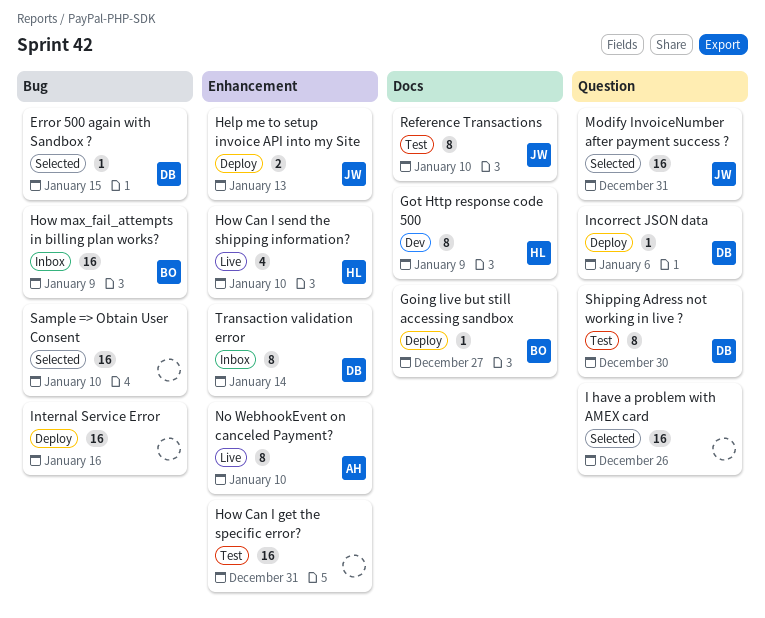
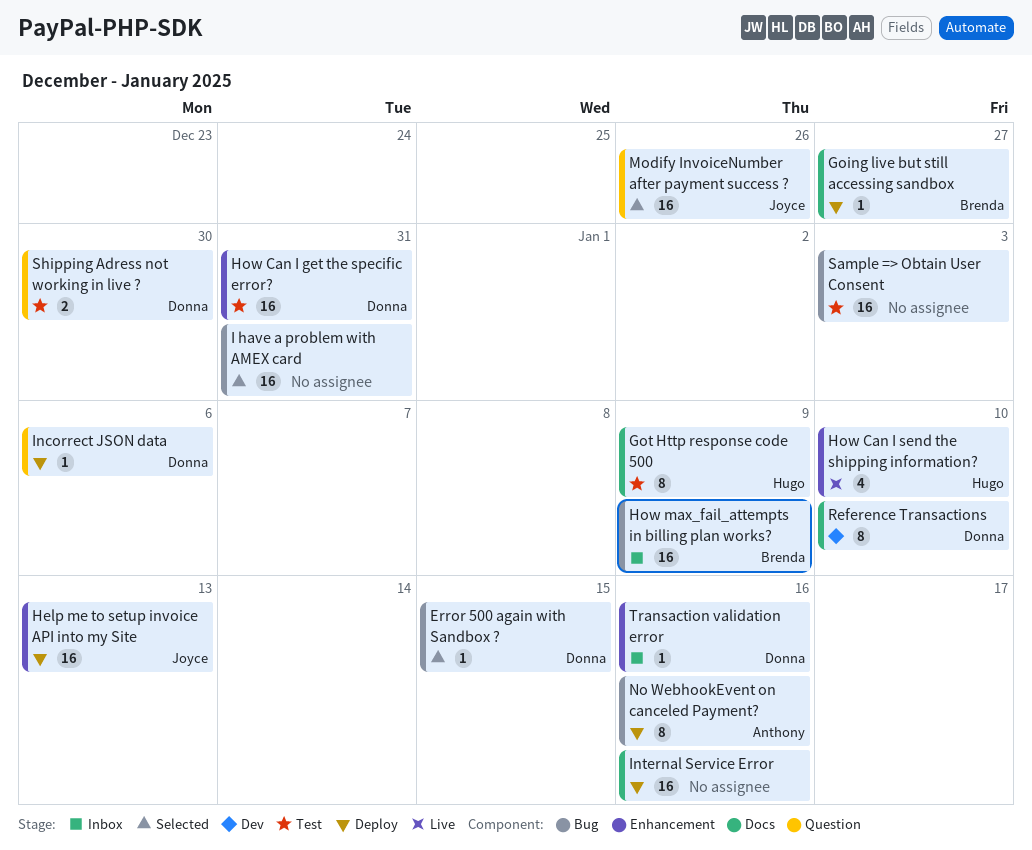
Got Http response code 500, status: Dev -> Test
Help me to setup invoice API into my Site, estimate: 2 -> 16
How Can I get the specific error?, owner: none -> Donna
I have a problem with AMEX card, label: Question -> Bug
I have a problem with AMEX card, due: Dec 26 -> Dec 31
Internal Service Error, label: Bug -> Docs
Modify InvoiceNumber after payment success ?, due: Dec 31 -> Dec 26
No WebhookEvent on canceled Payment?, status: Live -> Deploy
No WebhookEvent on canceled Payment?, label: Enhancement -> Bug
No WebhookEvent on canceled Payment?, due: Jan 10 -> Jan 16
Reference Transactions, status: Test -> Dev
Reference Transactions, owner: Joyce -> Donna
Sample => Obtain User Consent, status: Selected -> Test
Sample => Obtain User Consent, due: Jan 10 -> Jan 3
Shipping Adress not working in live ?, estimate: 8 -> 2
Transaction validation error, estimate: 8 -> 1
Transaction validation error, due: Jan 14 -> Jan 16

